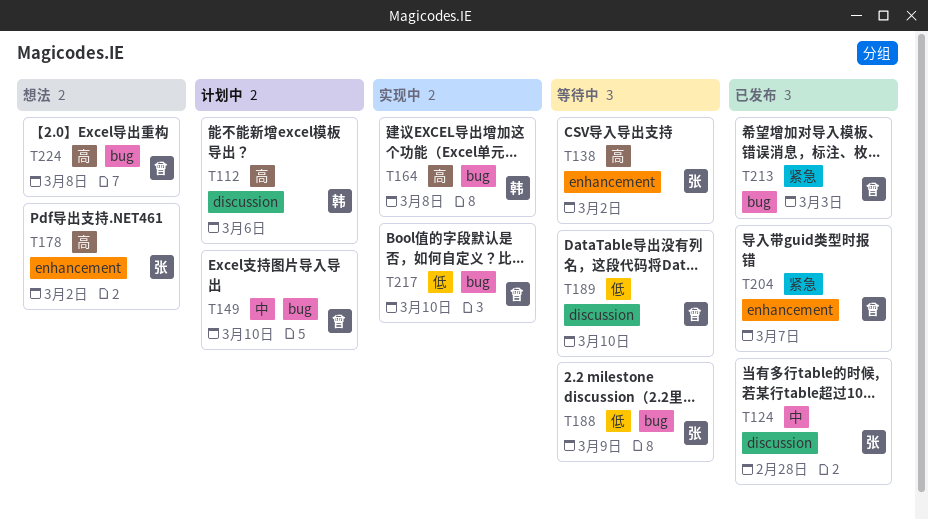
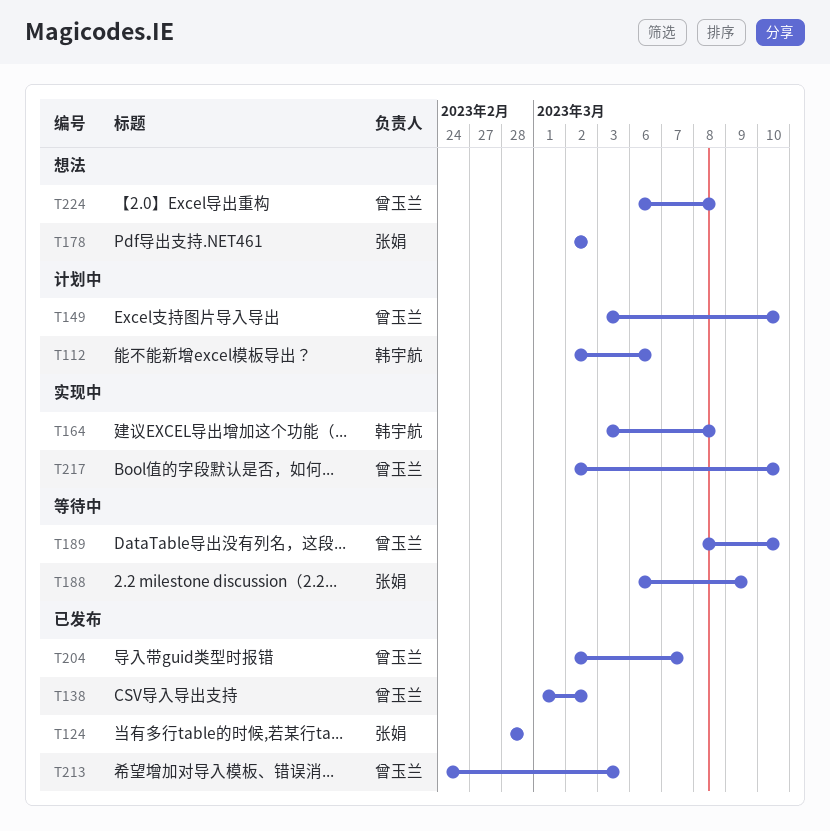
T138, status: 等待中 -> 已发布
T138, owner: 张娟 -> 曾玉兰

